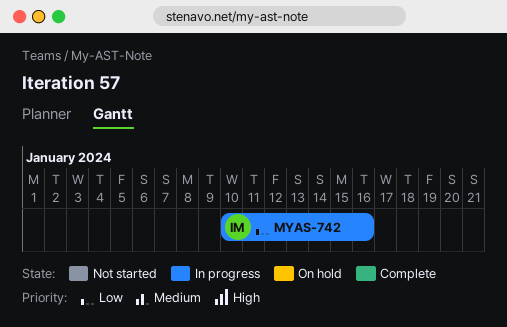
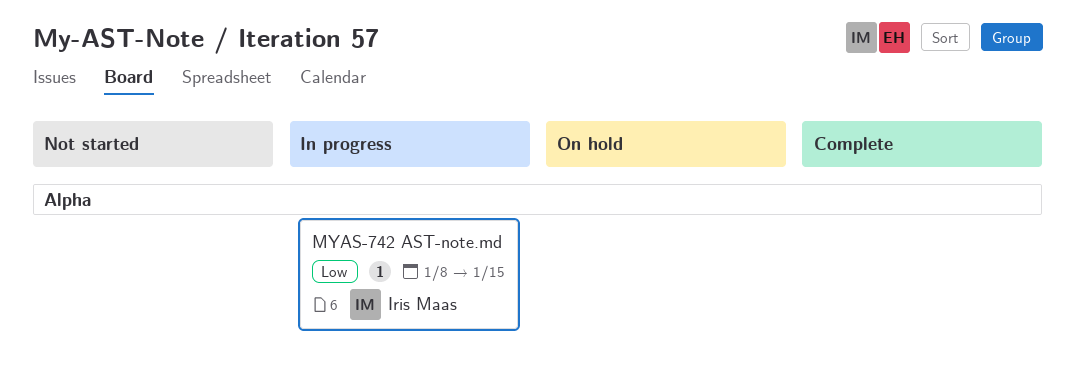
MYAS-742, start: Jan 10 -> Jan 8
MYAS-742, due: Jan 16 -> Jan 15

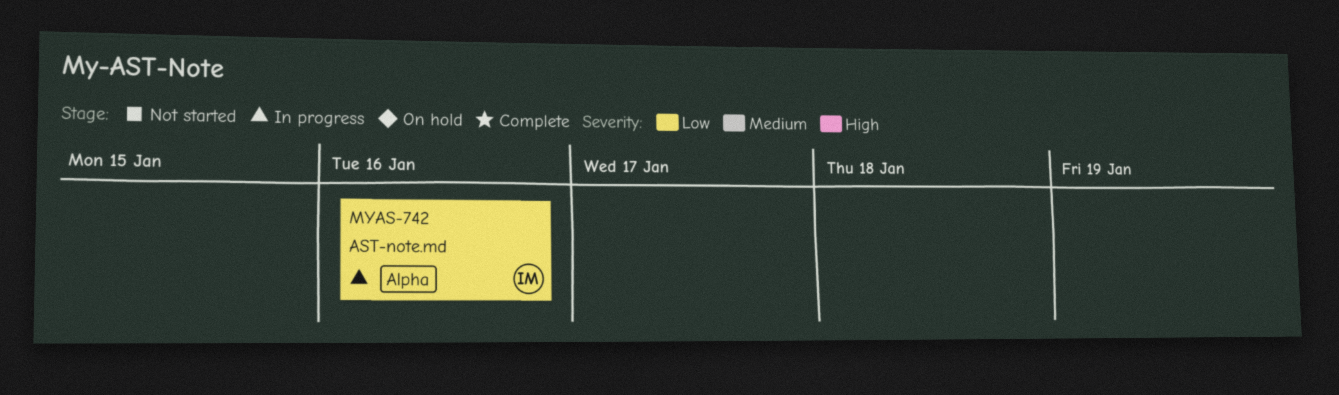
MYAS-742, due: Jan 15 -> Jan 16

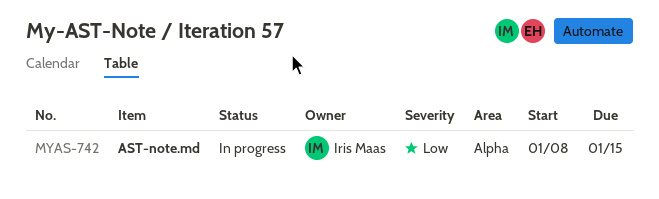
MYAS-742, due: Jan 16 -> Jan 15

